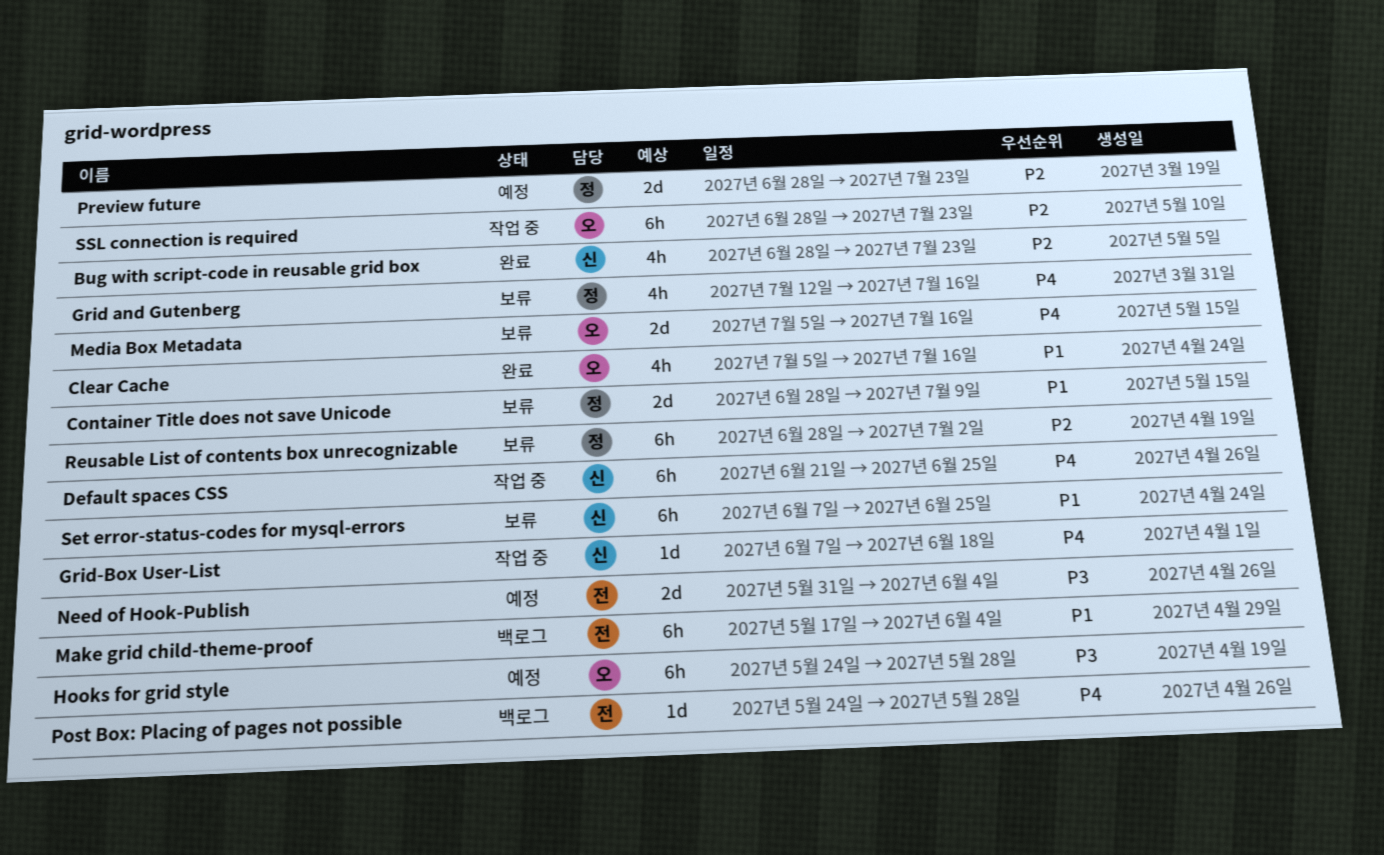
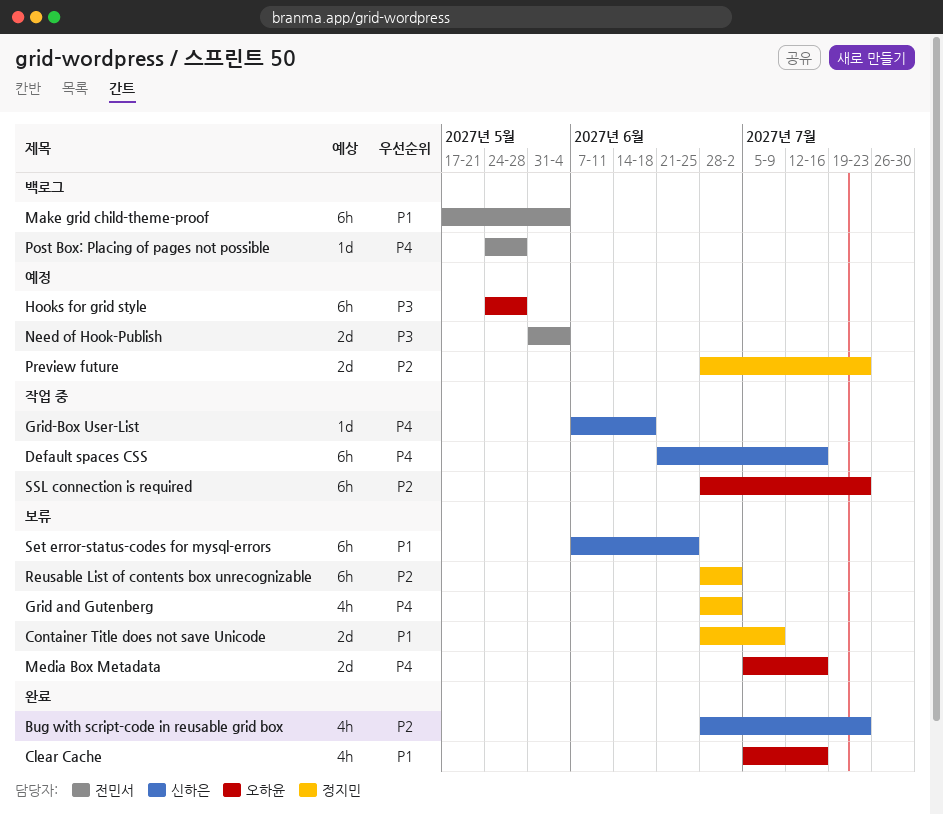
Default spaces CSS, due: Jun 25 -> Jul 16
Grid and Gutenberg, start: Jul 12 -> Jun 28
Grid and Gutenberg, due: Jul 16 -> Jul 2

